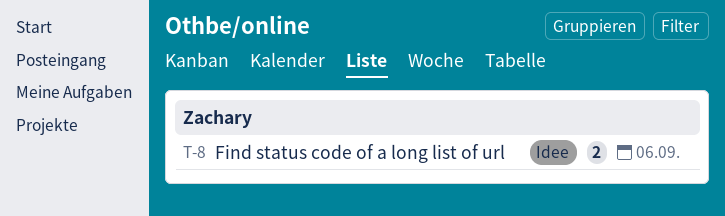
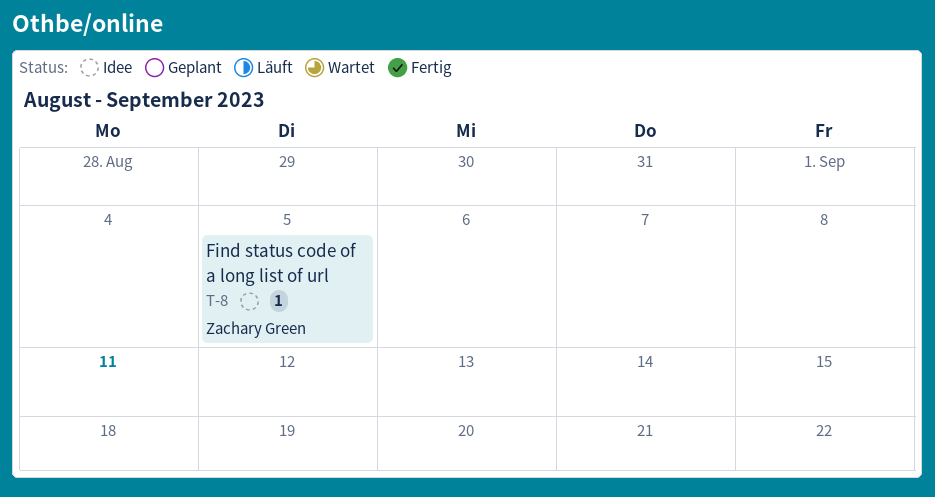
T-8, estimate: 2 -> 1
T-8, due: Sep 6 -> Sep 5

